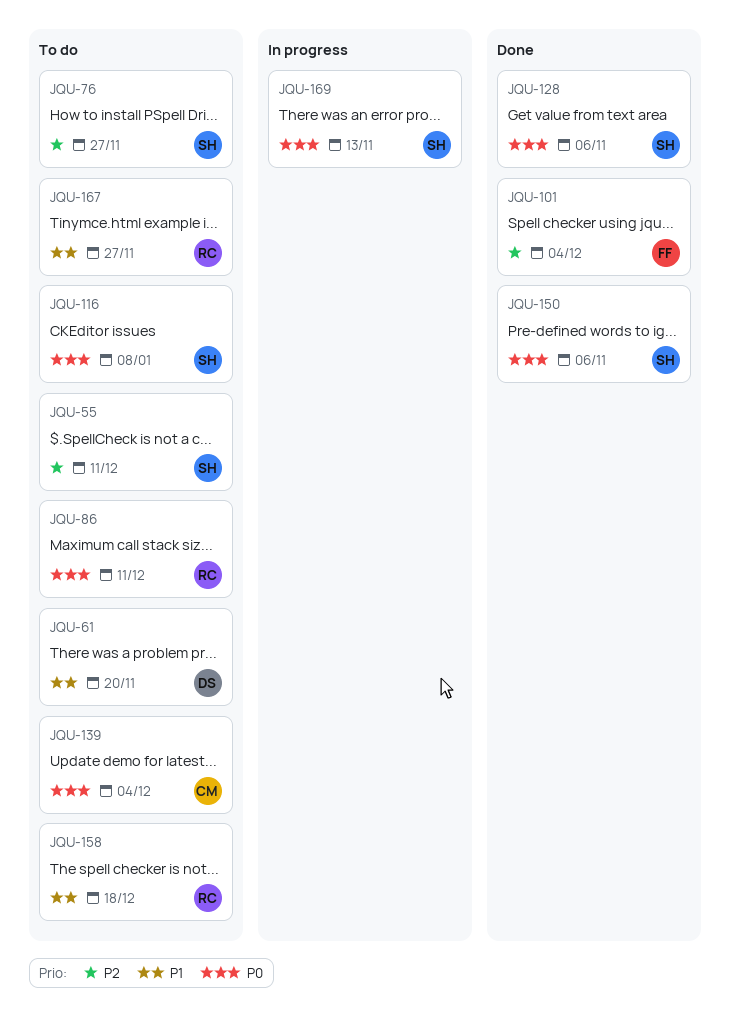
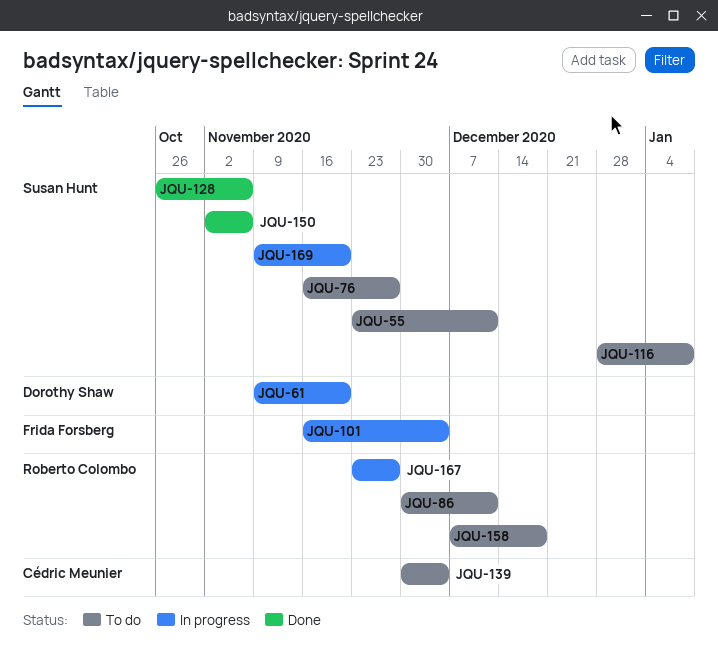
JQU-61, status: To do -> In progress
JQU-101, status: Done -> In progress
JQU-167, status: To do -> In progress
JQU-169, due: Nov 13 -> Nov 20

